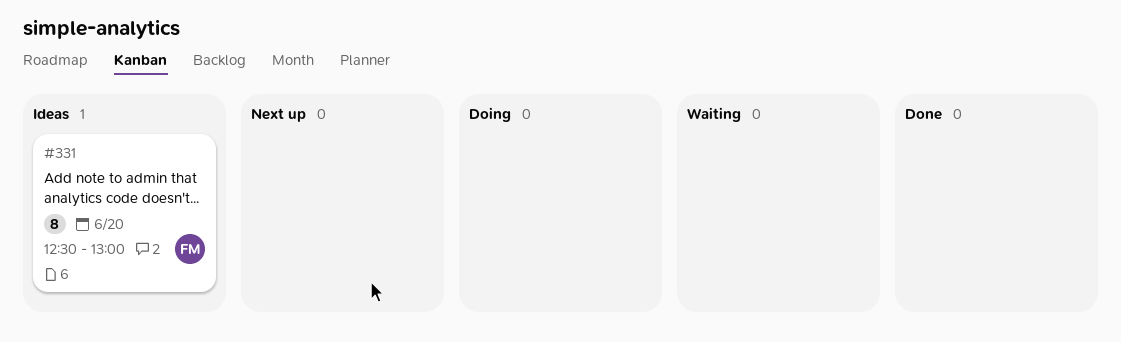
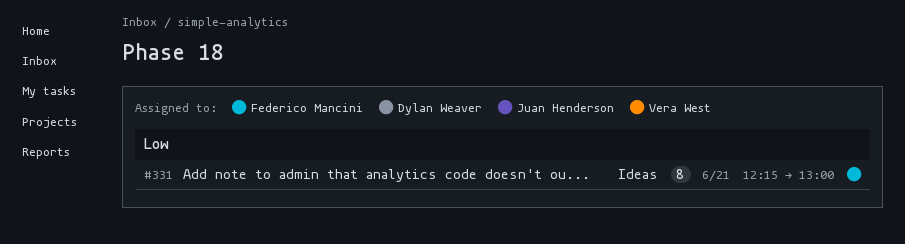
#331, day: Jun 20 -> Jun 21
#331, begins: 12:30 -> 12:15

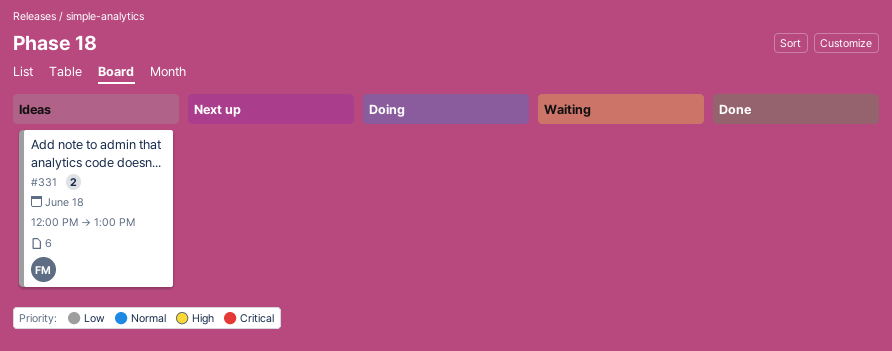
#331, estimate: 8 -> 2
#331, day: Jun 21 -> Jun 18
#331, begins: 12:15 -> 12:00

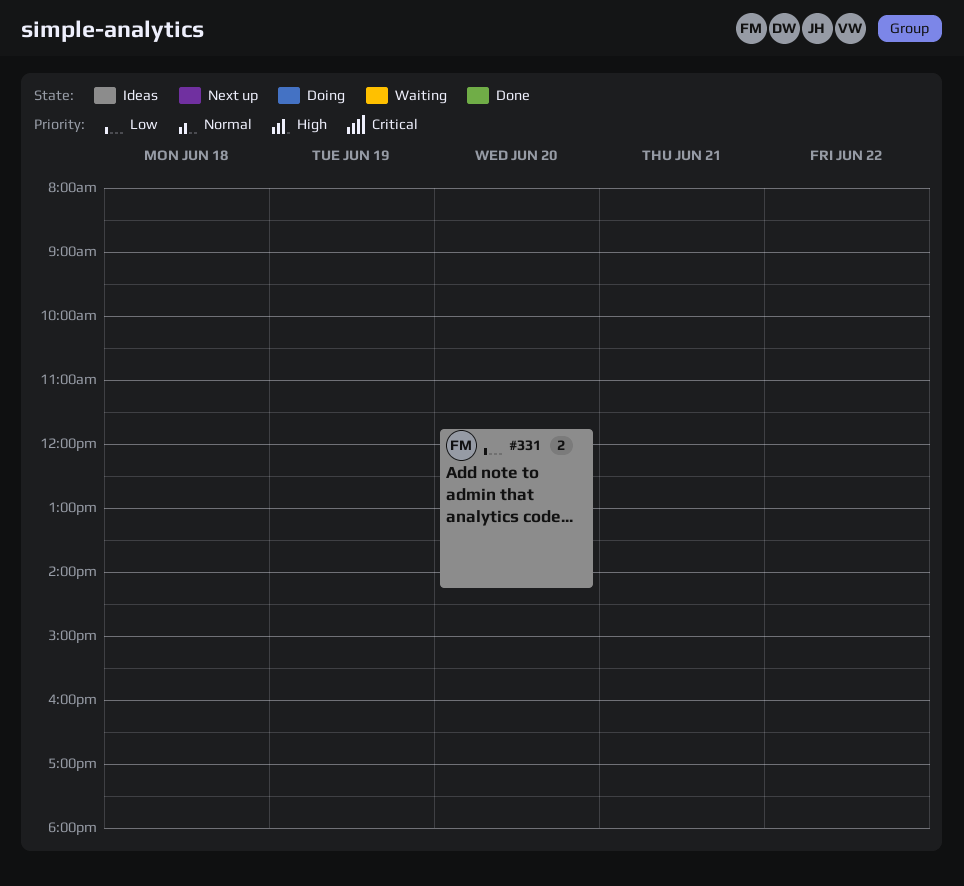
#331, day: Jun 18 -> Jun 20
#331, begins: 12:00 -> 11:45
#331, ends: 13:00 -> 14:15

